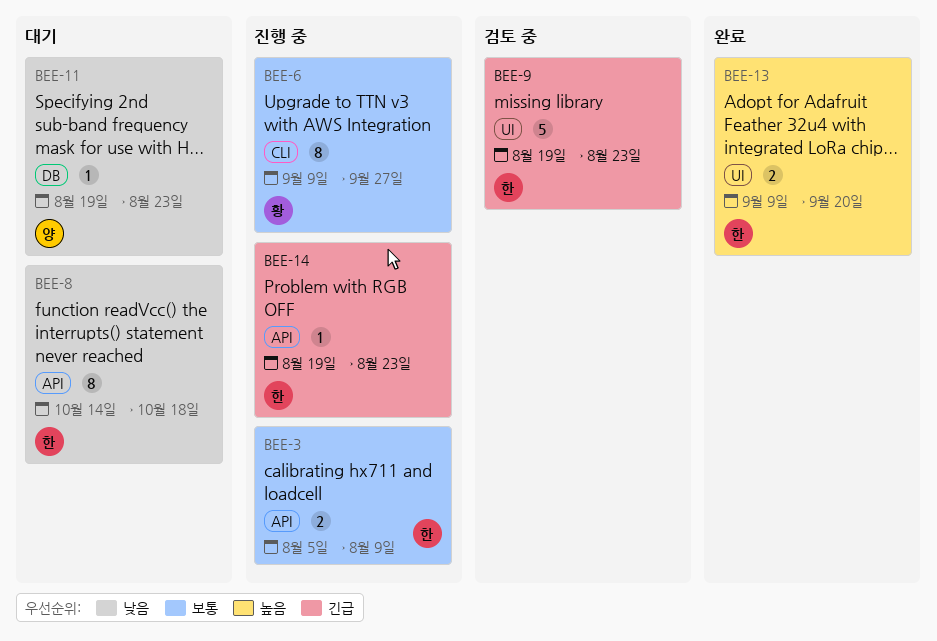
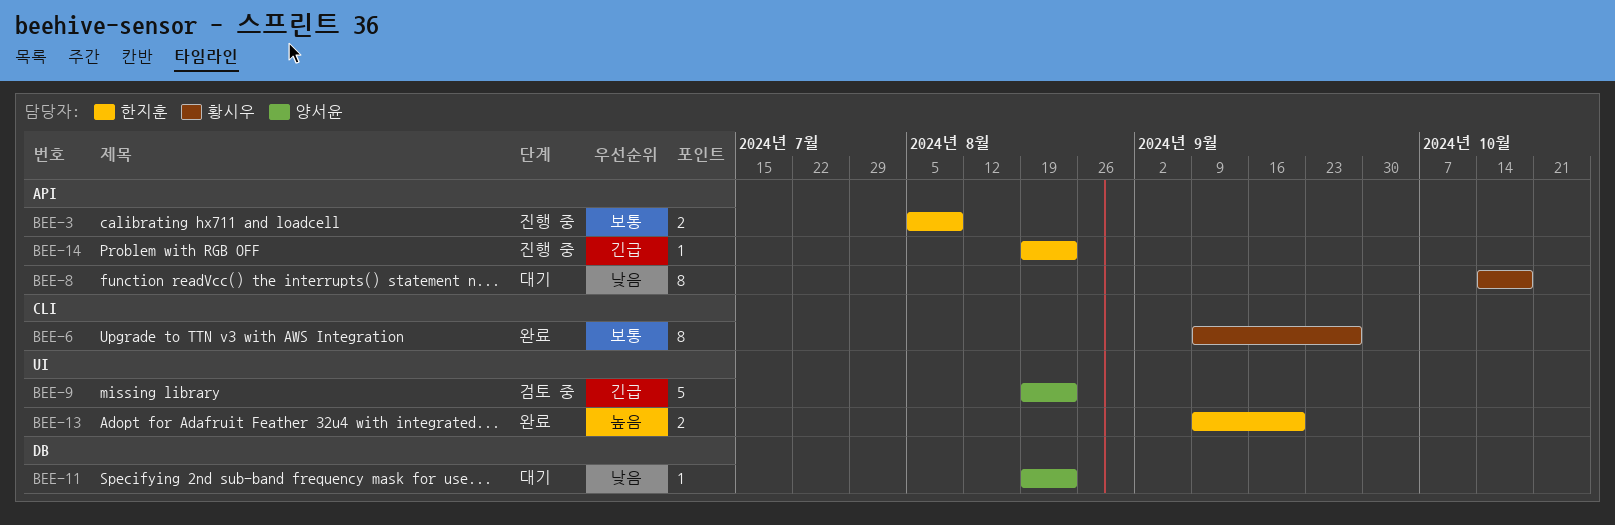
BEE-6, status: 진행 중 -> 완료
BEE-8, owner: 한지훈 -> 황시우
BEE-9, owner: 한지훈 -> 양서윤

